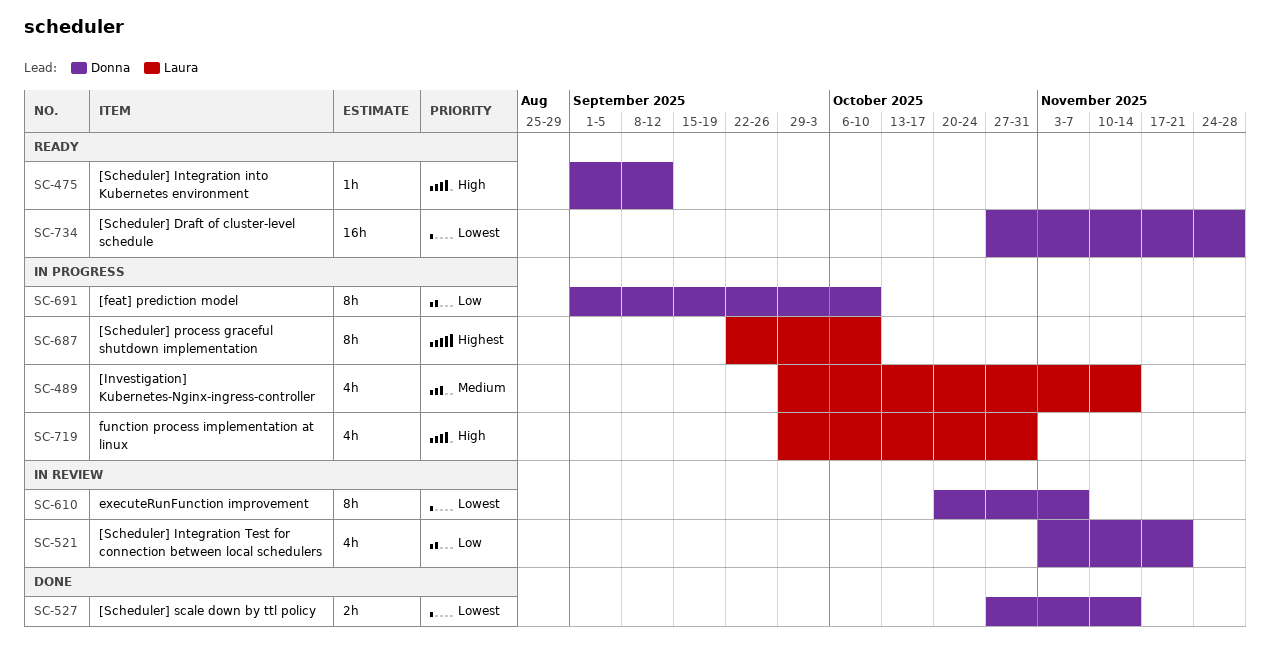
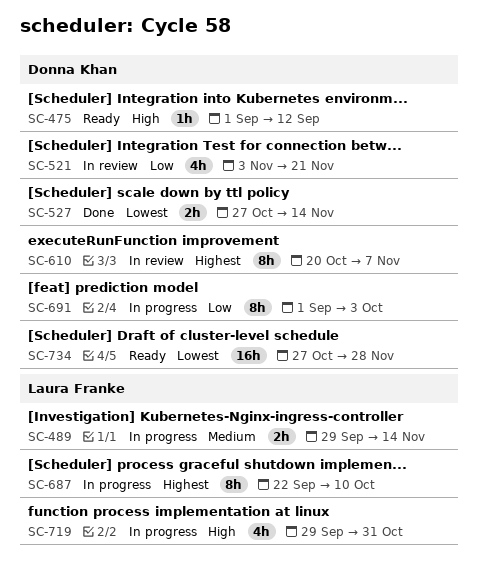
SC-489, estimate: 4h -> 2h
SC-610, priority: Lowest -> Highest
SC-691, due: Oct 10 -> Oct 3

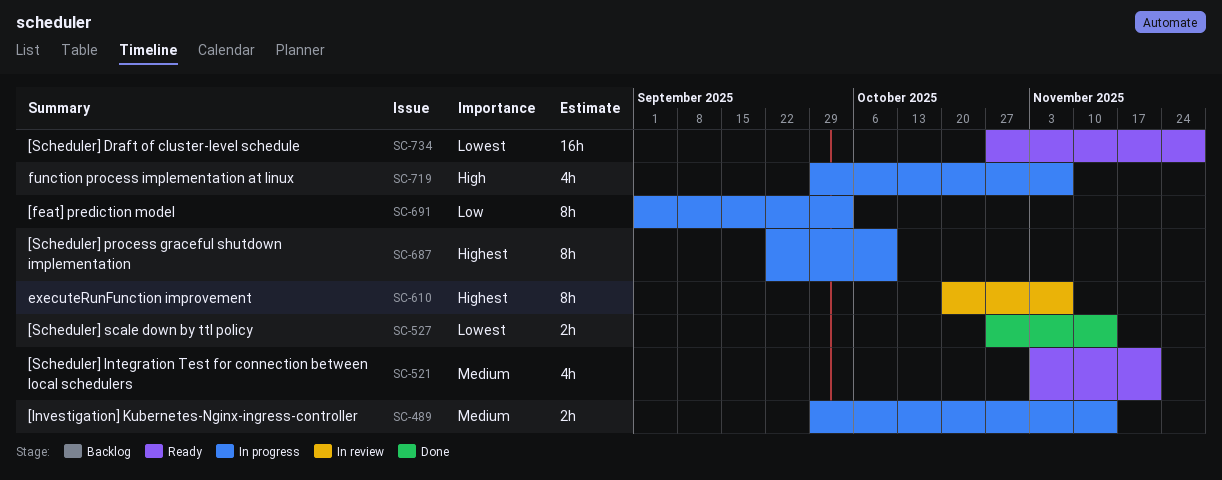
SC-475: present -> none
SC-521, status: In review -> Ready
SC-521, priority: Low -> Medium
SC-719, due: Oct 31 -> Nov 7

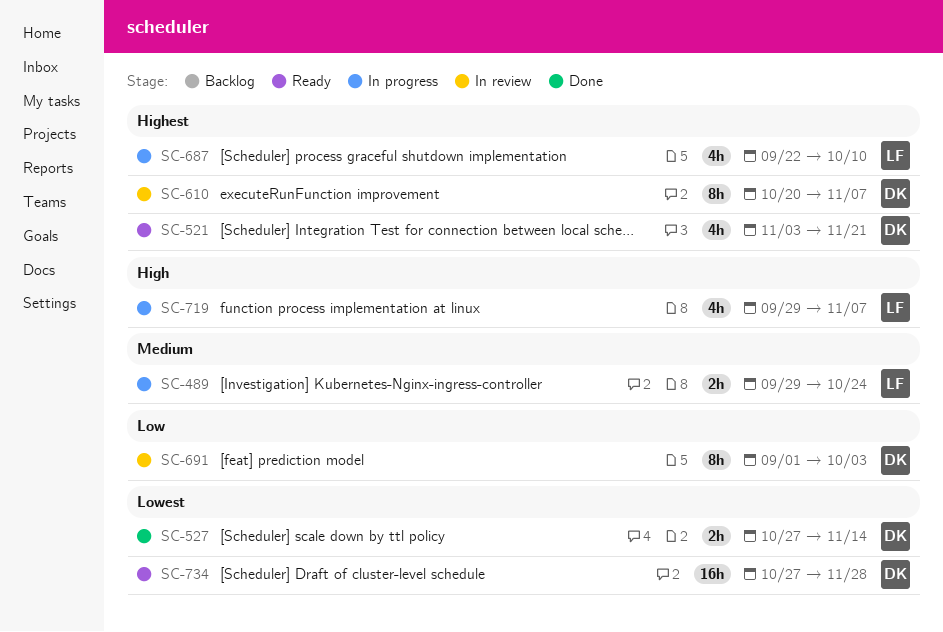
SC-489, due: Nov 14 -> Oct 24
SC-521, priority: Medium -> Highest
SC-687, estimate: 8h -> 4h
SC-691, status: In progress -> In review

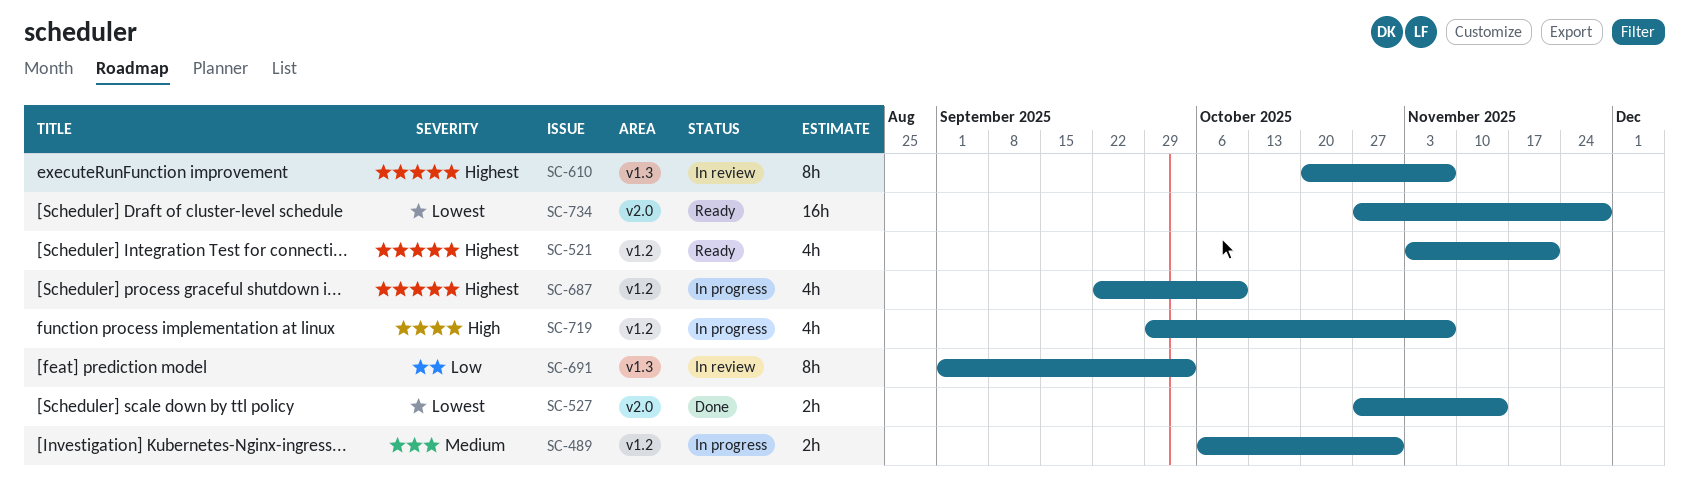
SC-489, start: Sep 29 -> Oct 6
SC-489, due: Oct 24 -> Oct 31

